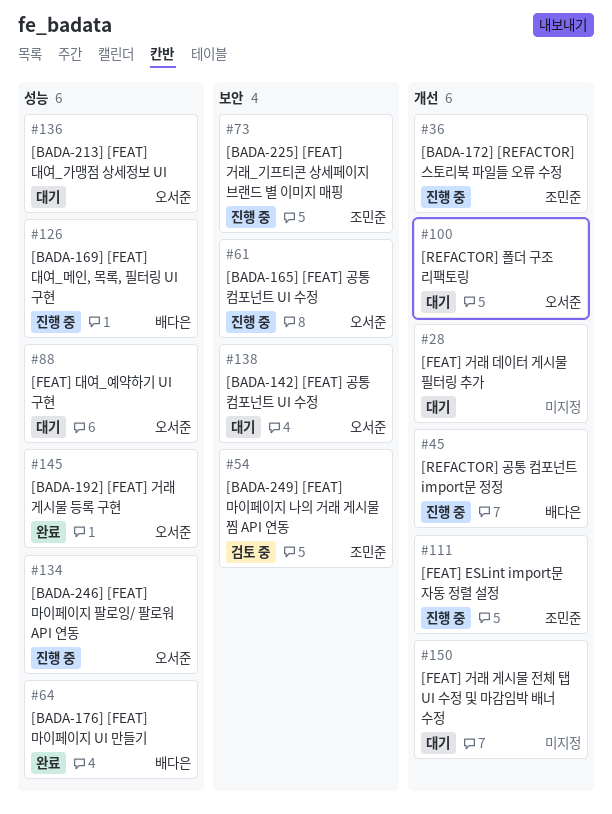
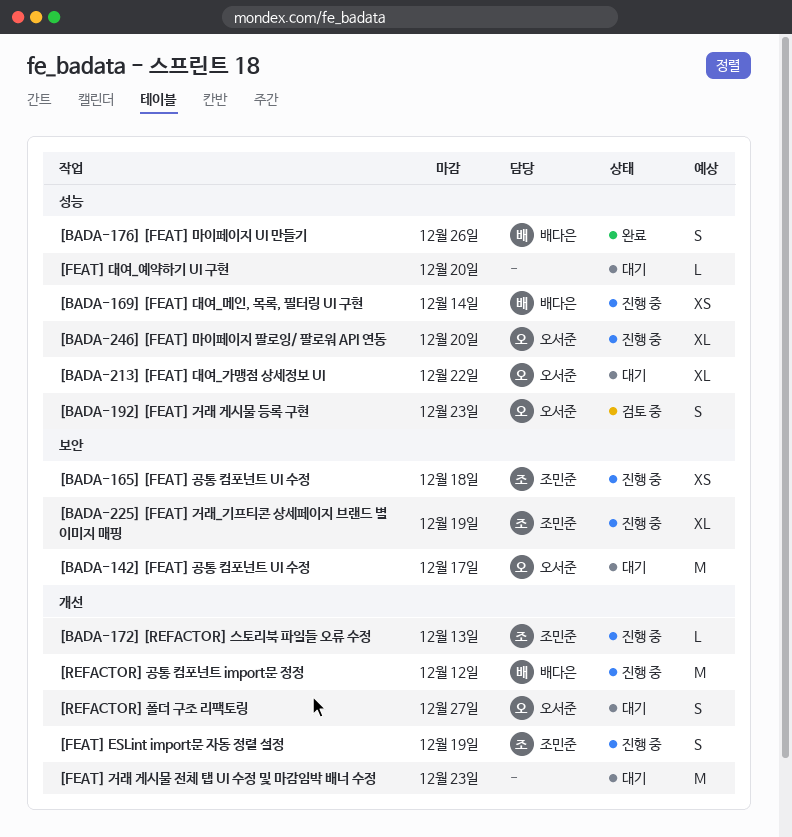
[BADA-165] [FEAT] 공통 컴포넌트 UI 수정, owner: 오서준 -> 조민준
[BADA-192] [FEAT] 거래 게시물 등록 구현, status: 완료 -> 검토 중
[BADA-249] [FEAT] 마이페이지 나의 거래 게시물 찜 API 연동: present -> none
[FEAT] 거래 데이터 게시물 필터링 추가: present -> none
[FEAT] 대여_예약하기 UI 구현, owner: 오서준 -> none

